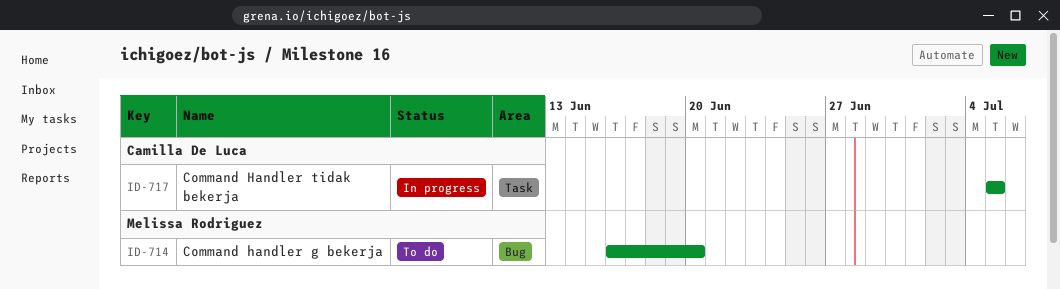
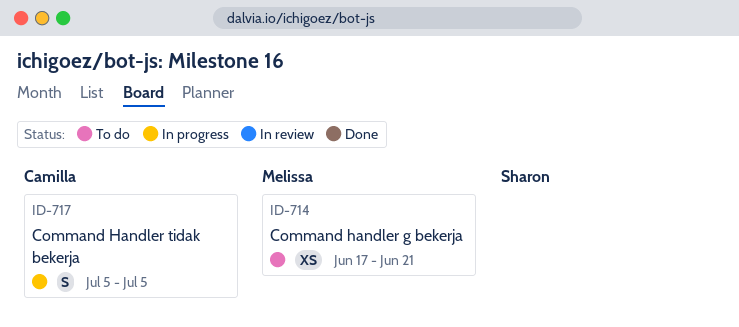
ID-714, start: Jun 16 -> Jun 17
ID-714, due: Jun 20 -> Jun 21

